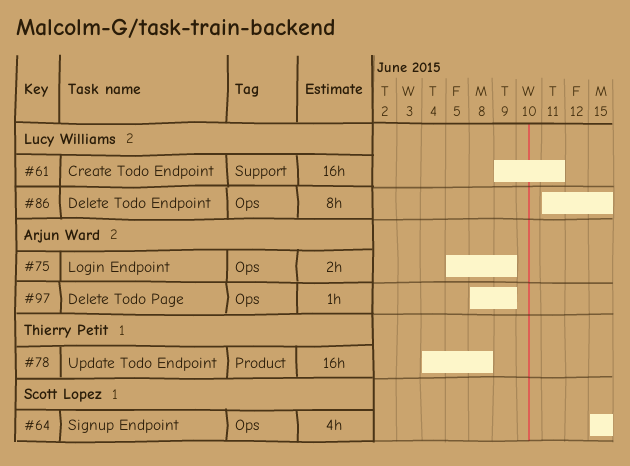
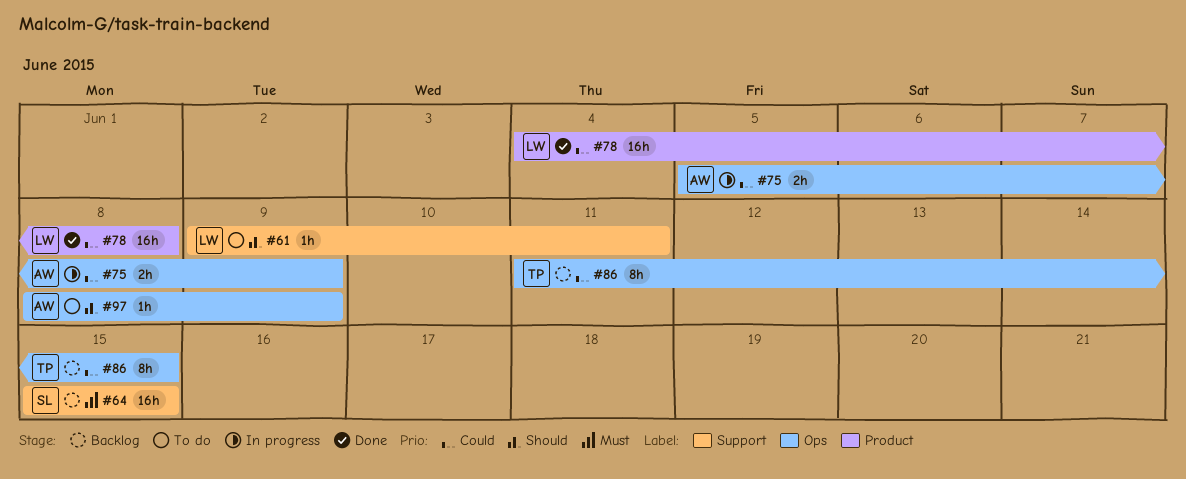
#61, estimate: 16h -> 1h
#64, label: Ops -> Support
#64, estimate: 4h -> 16h
#78, owner: Thierry Petit -> Lucy Williams
#86, owner: Lucy Williams -> Thierry Petit

